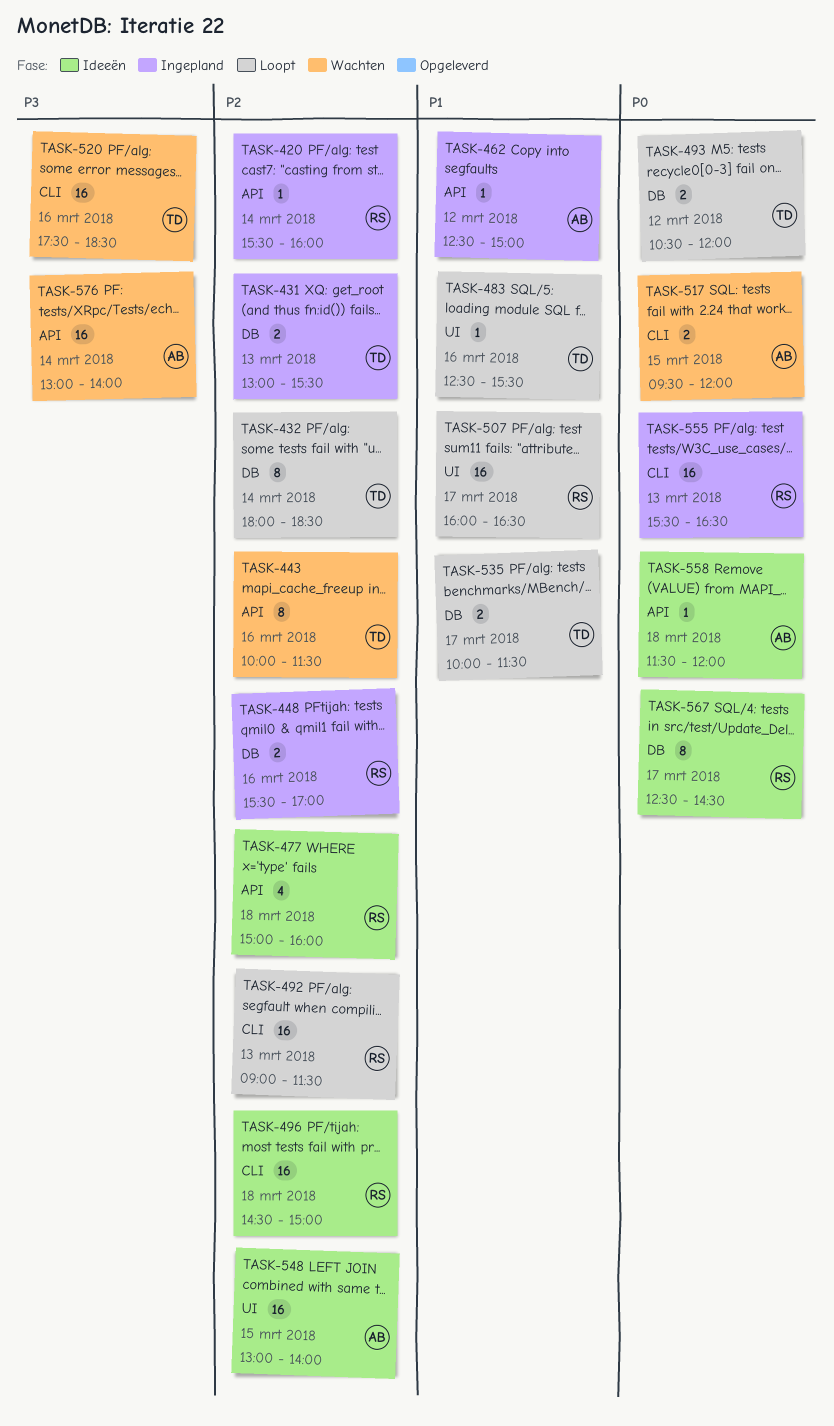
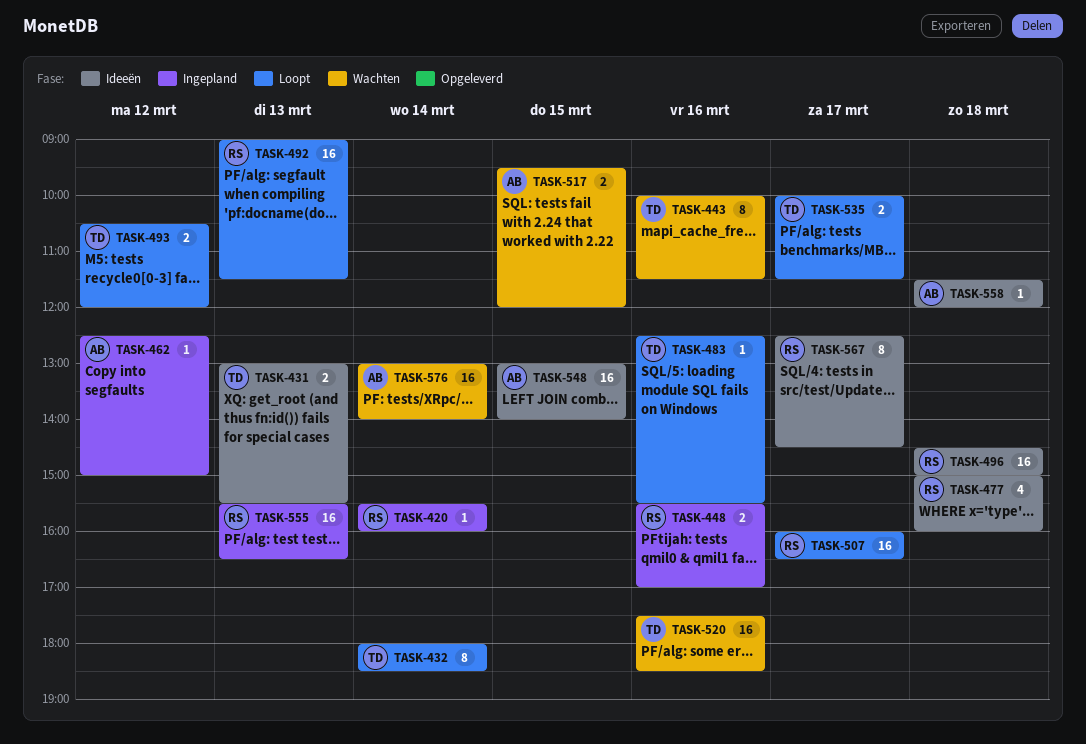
TASK-431, status: Ingepland -> Ideeën

